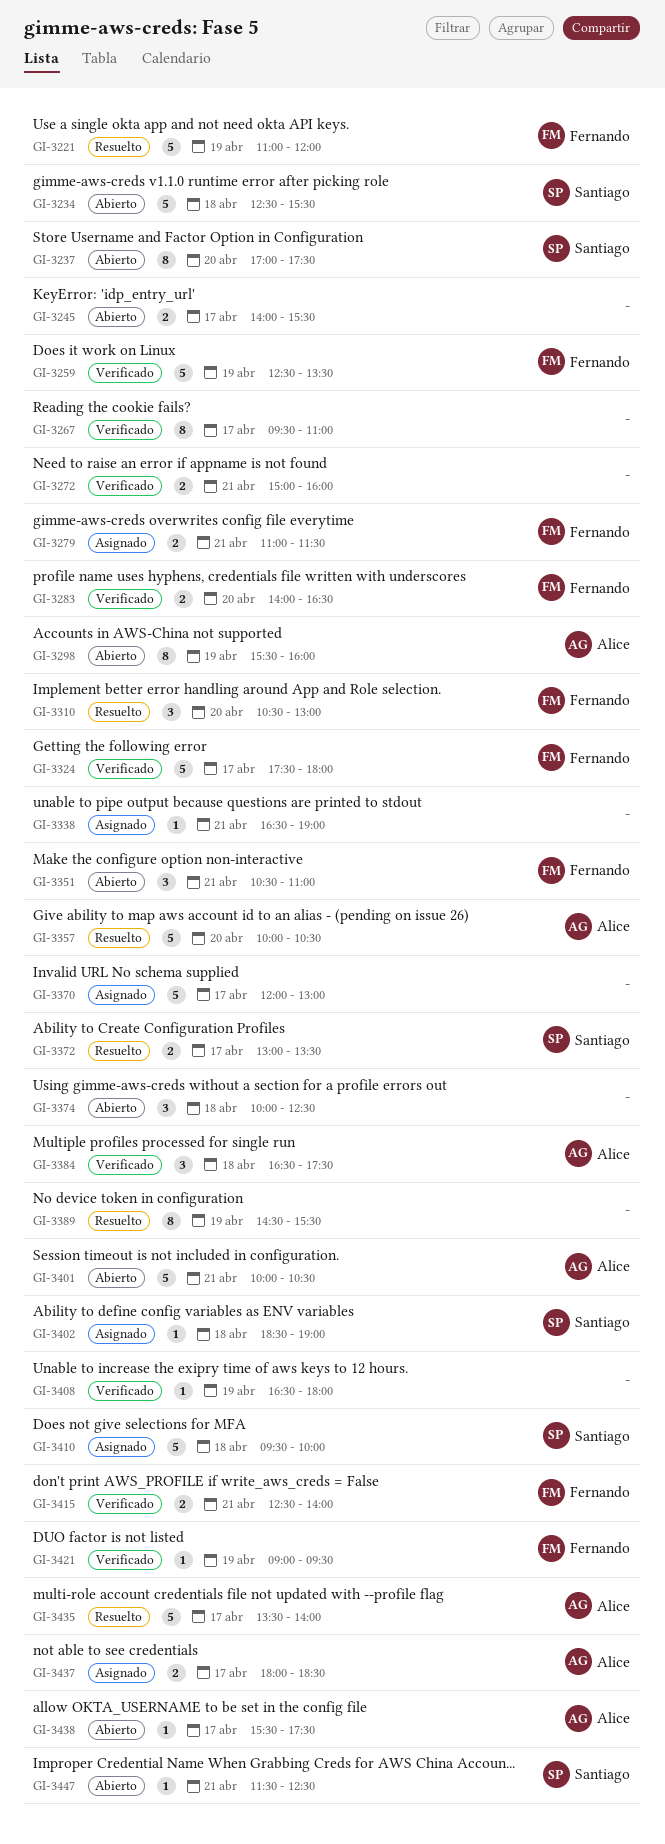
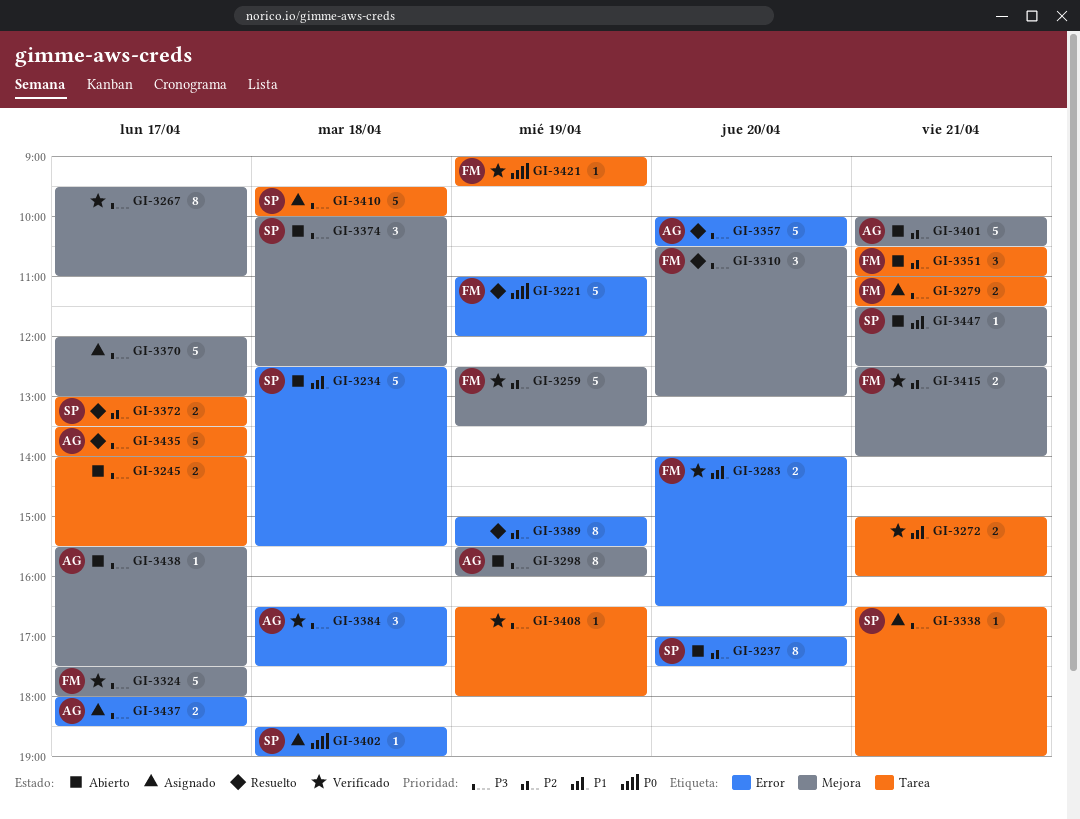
GI-3338, owner: none -> Santiago
GI-3374, owner: none -> Santiago
GI-3389, begins: 14:30 -> 15:00

